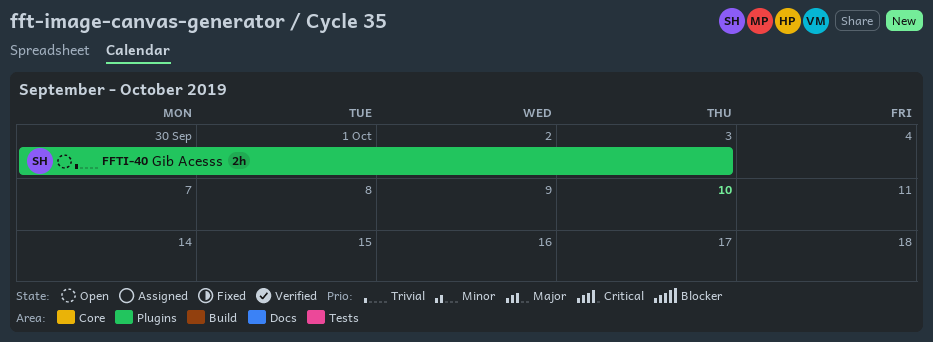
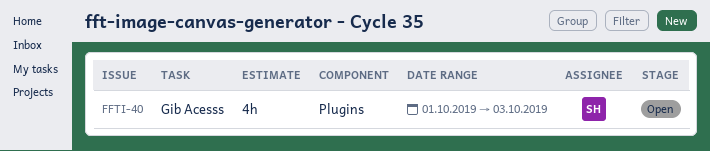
FFTI-40, estimate: 2h -> 4h
FFTI-40, start: Sep 30 -> Oct 1

